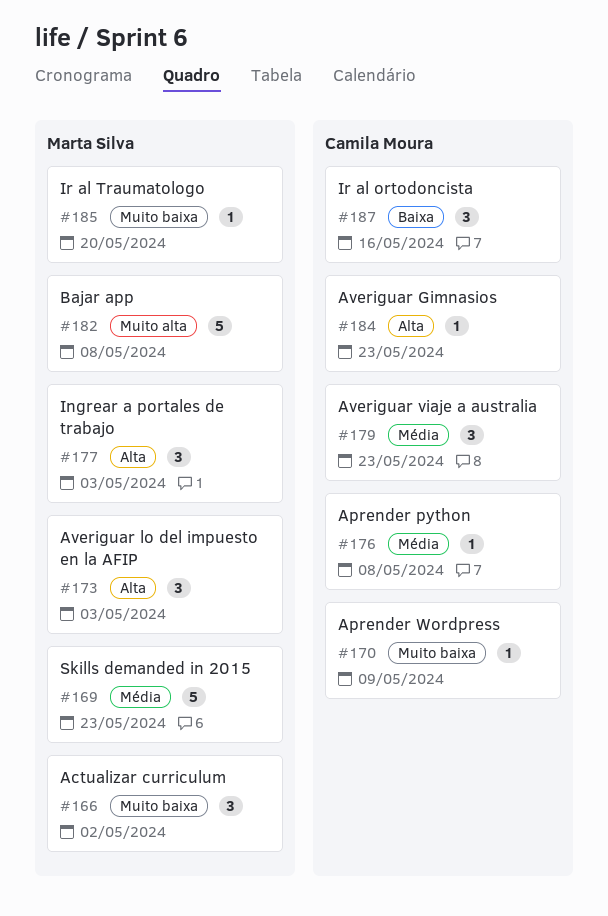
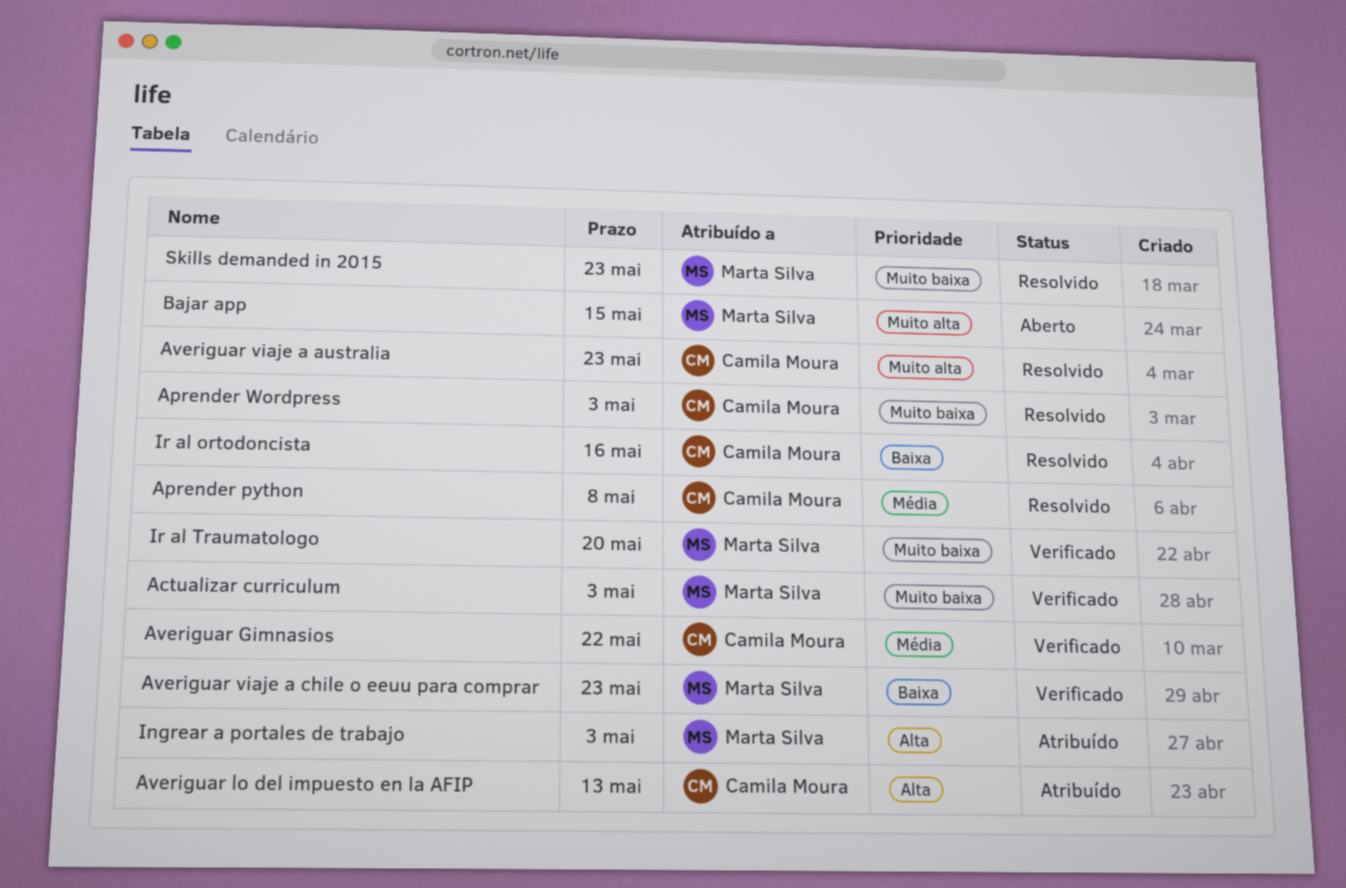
Actualizar curriculum, due: May 2 -> May 3
Aprender Wordpress, due: May 9 -> May 3
Averiguar Gimnasios, priority: Alta -> Média
Averiguar Gimnasios, due: May 23 -> May 22
Averiguar lo del impuesto en la AFIP, owner: Marta Silva -> Camila Moura
Averiguar lo del impuesto en la AFIP, due: May 3 -> May 13
Averiguar viaje a australia, priority: Média -> Muito alta
Averiguar viaje a chile o eeuu para comprar: none -> present
Bajar app, due: May 8 -> May 15
Skills demanded in 2015, priority: Média -> Muito baixa

